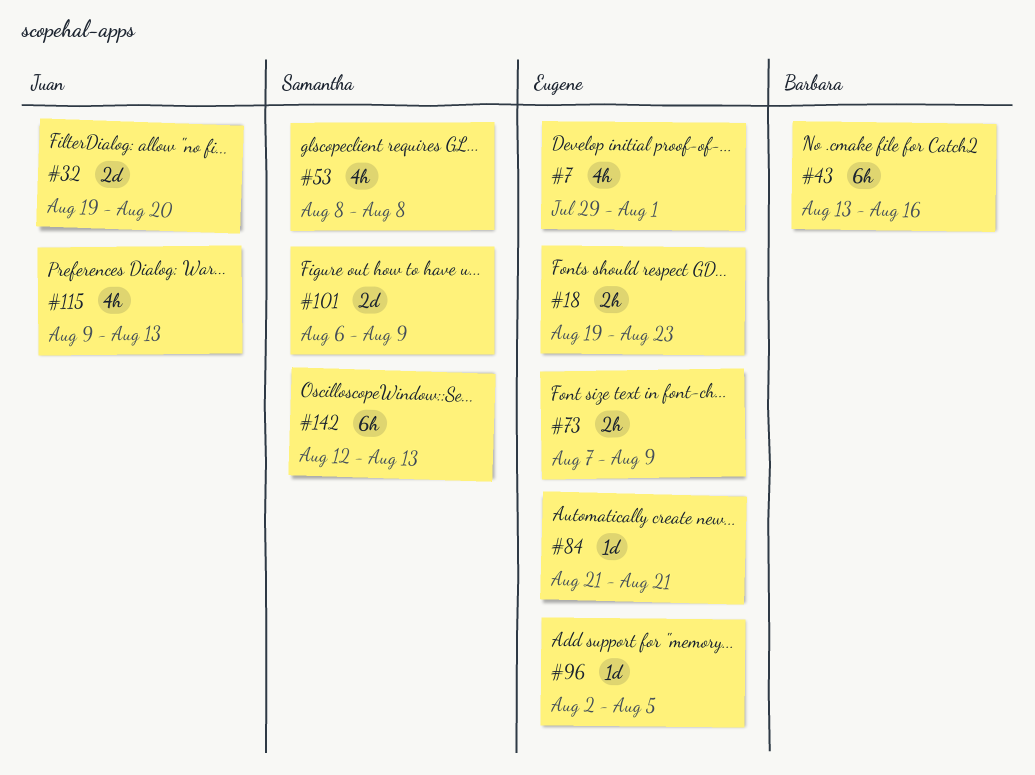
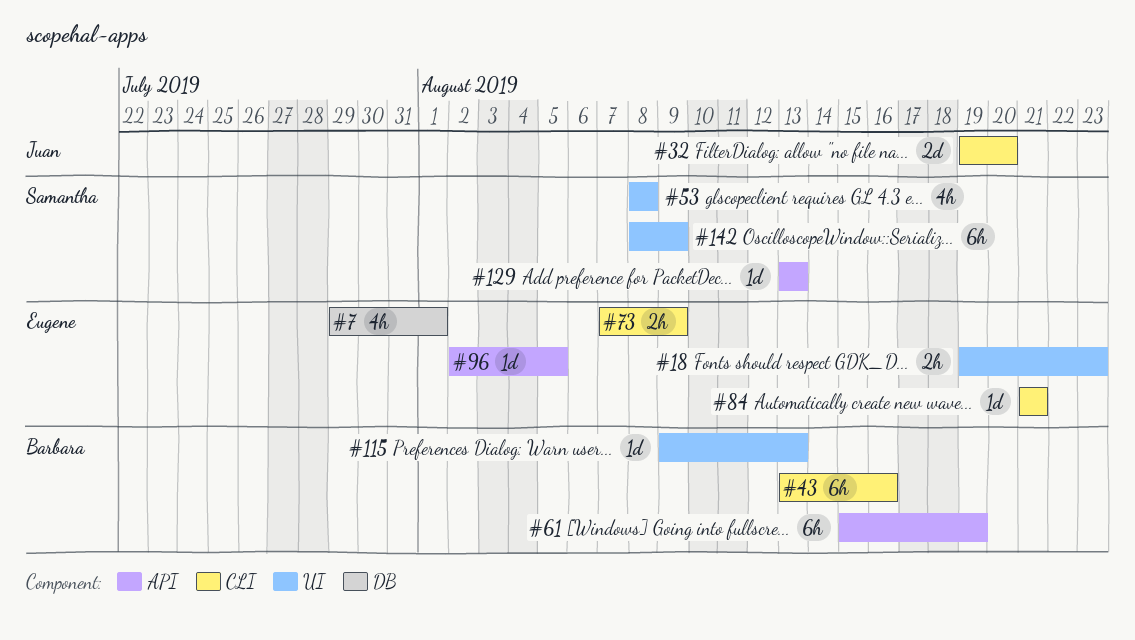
#61: none -> present
#101: present -> none
#115, owner: Juan -> Barbara
#115, estimate: 4h -> 1d
#129: none -> present
#142, start: Aug 12 -> Aug 8
#142, due: Aug 13 -> Aug 9

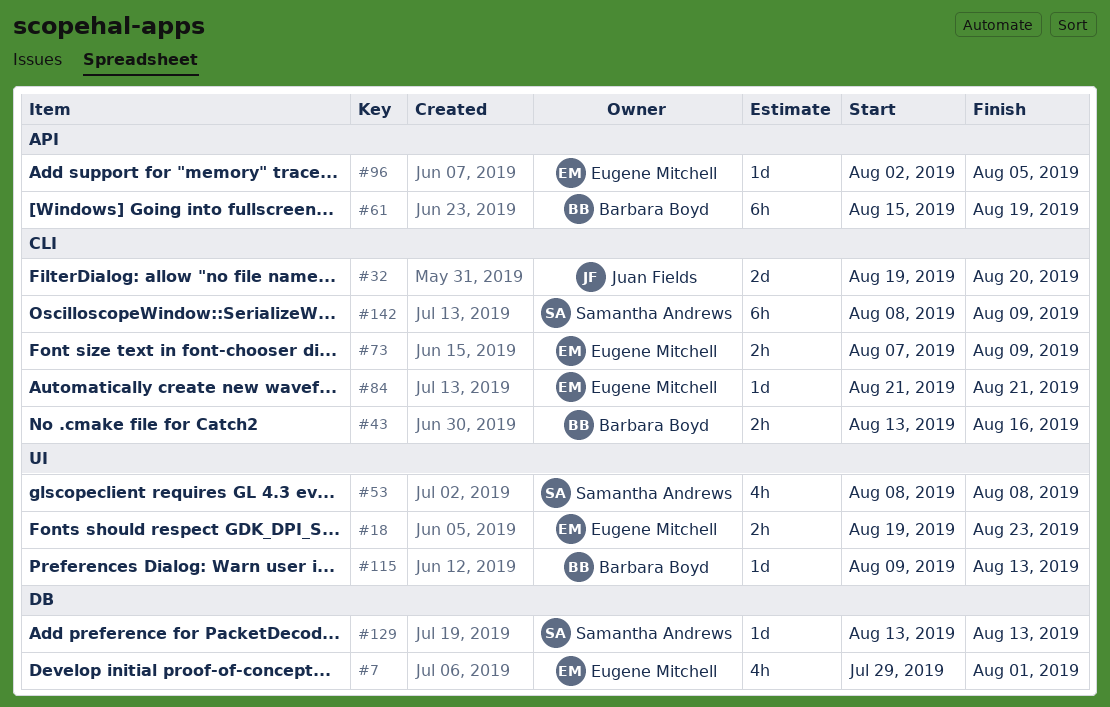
#43, estimate: 6h -> 2h
#129, label: API -> DB
#142, label: UI -> CLI

